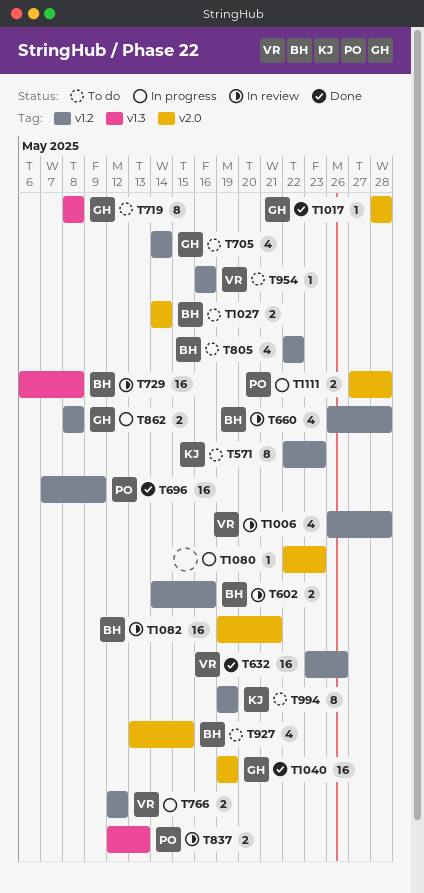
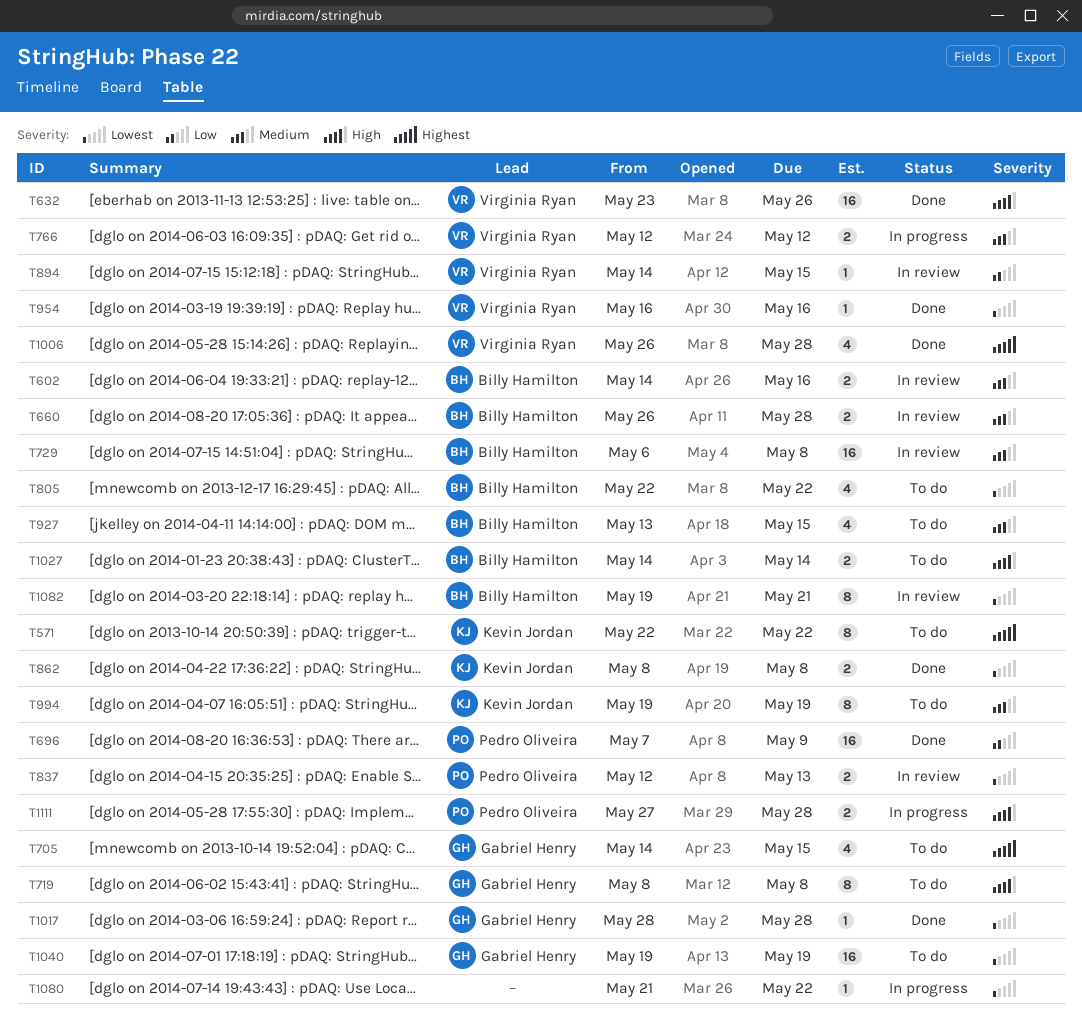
T571, due: May 23 -> May 22
T660, estimate: 4 -> 2
T705, due: May 14 -> May 15
T862, status: In progress -> Done
T862, owner: Gabriel Henry -> Kevin Jordan
T894: none -> present
T954, status: To do -> Done
T1006, status: In review -> Done
T1040, status: Done -> To do
T1080, start: May 22 -> May 21
T1080, due: May 23 -> May 22
T1082, estimate: 16 -> 8

